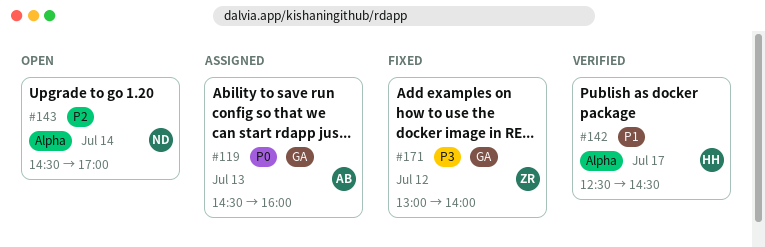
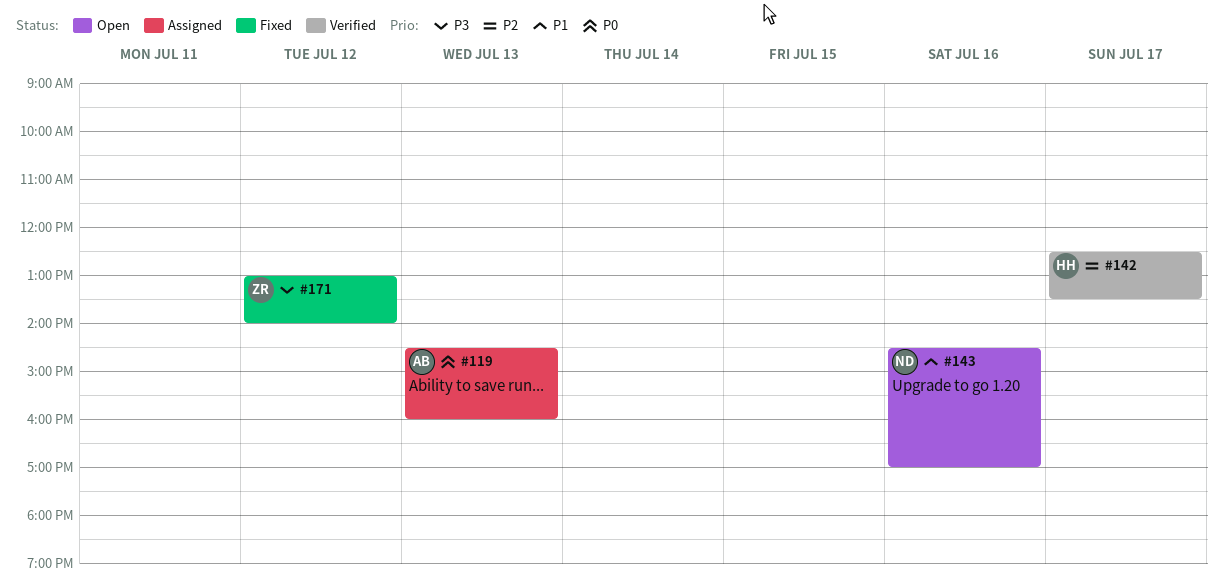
#142, priority: P1 -> P2
#142, ends: 14:30 -> 13:30
#143, priority: P2 -> P1
#143, day: Jul 14 -> Jul 16

